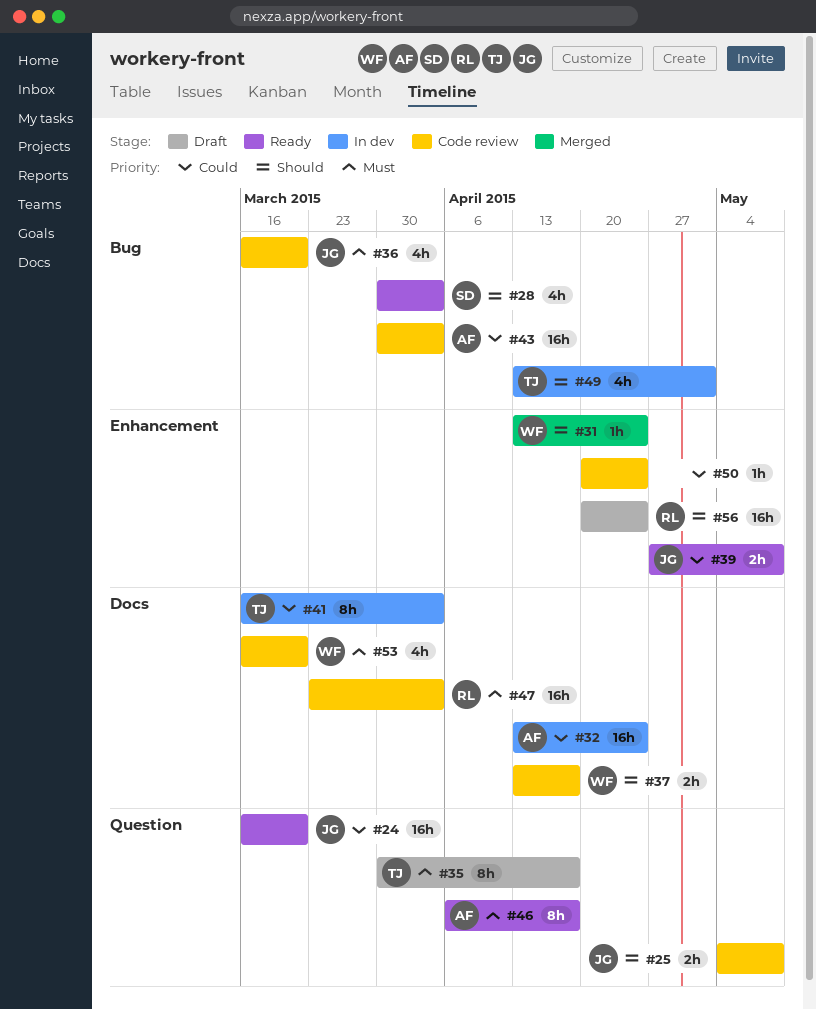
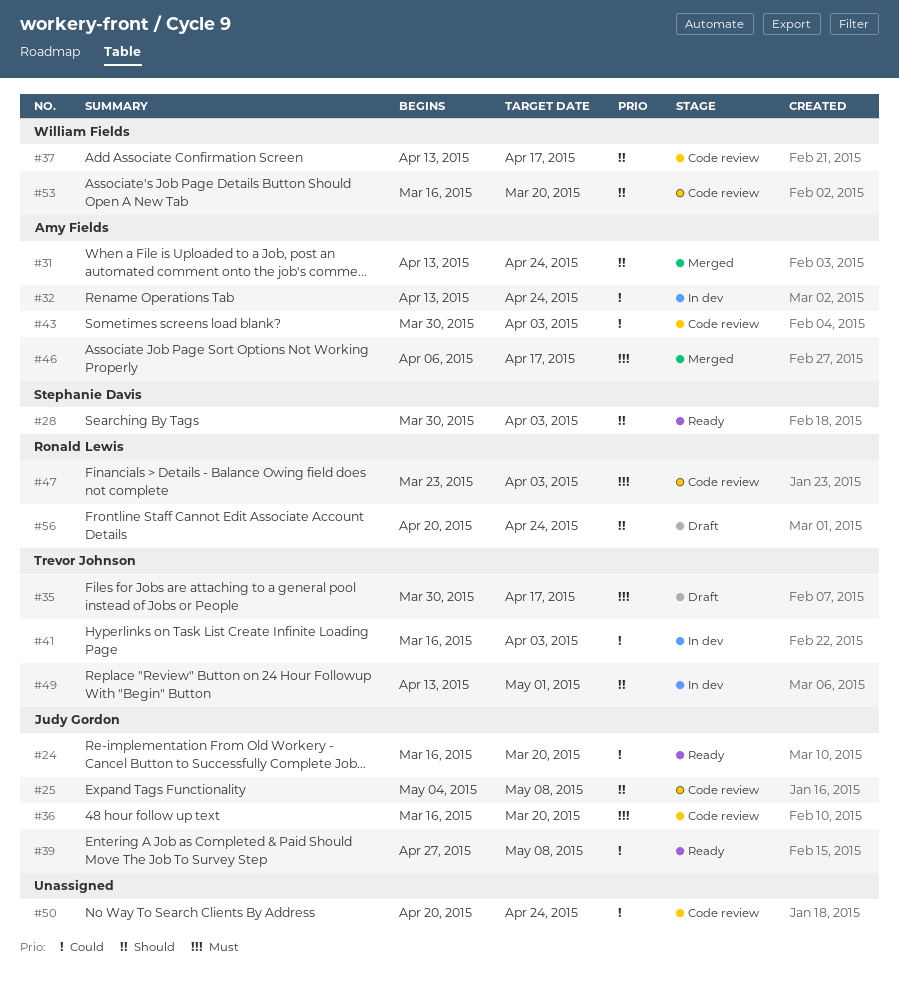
#31, owner: William Fields -> Amy Fields
#46, status: Ready -> Merged
#53, priority: Must -> Should

